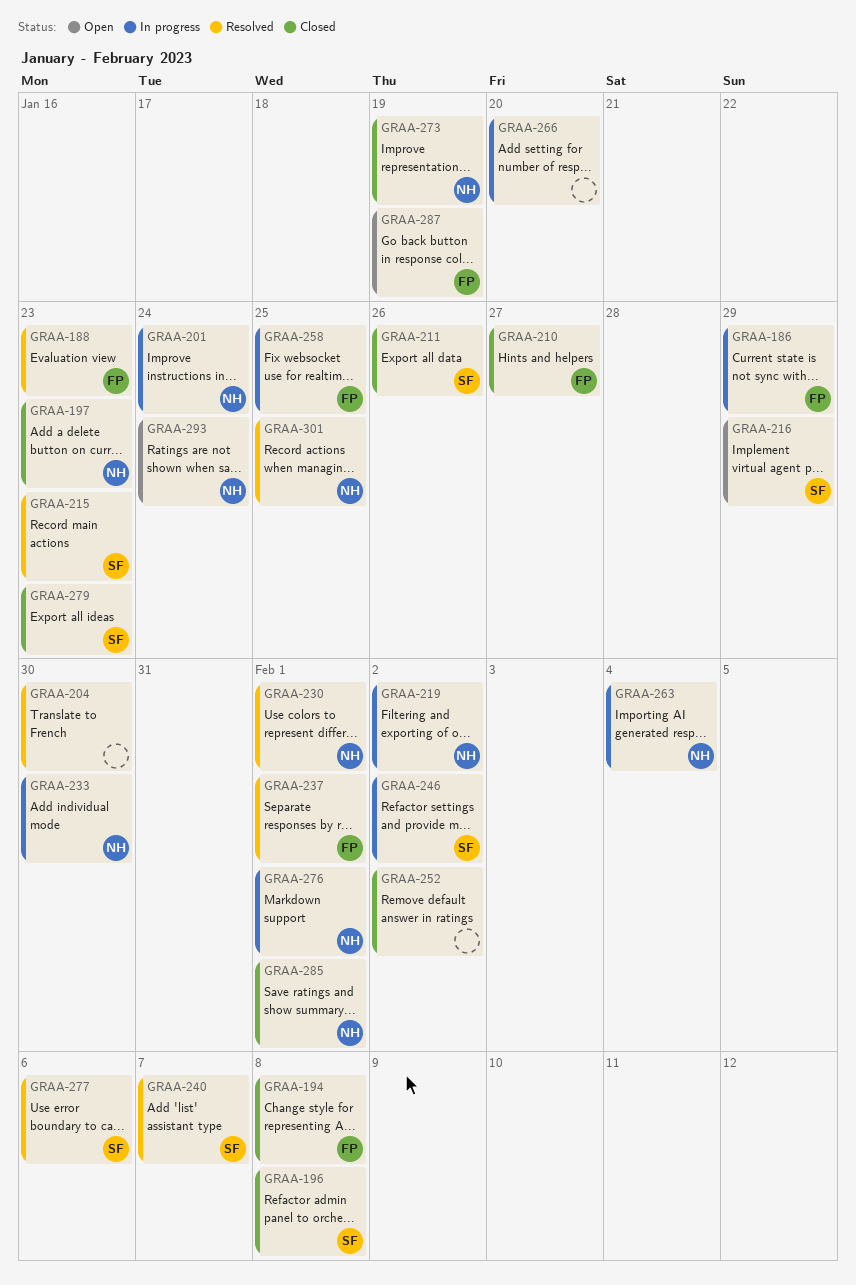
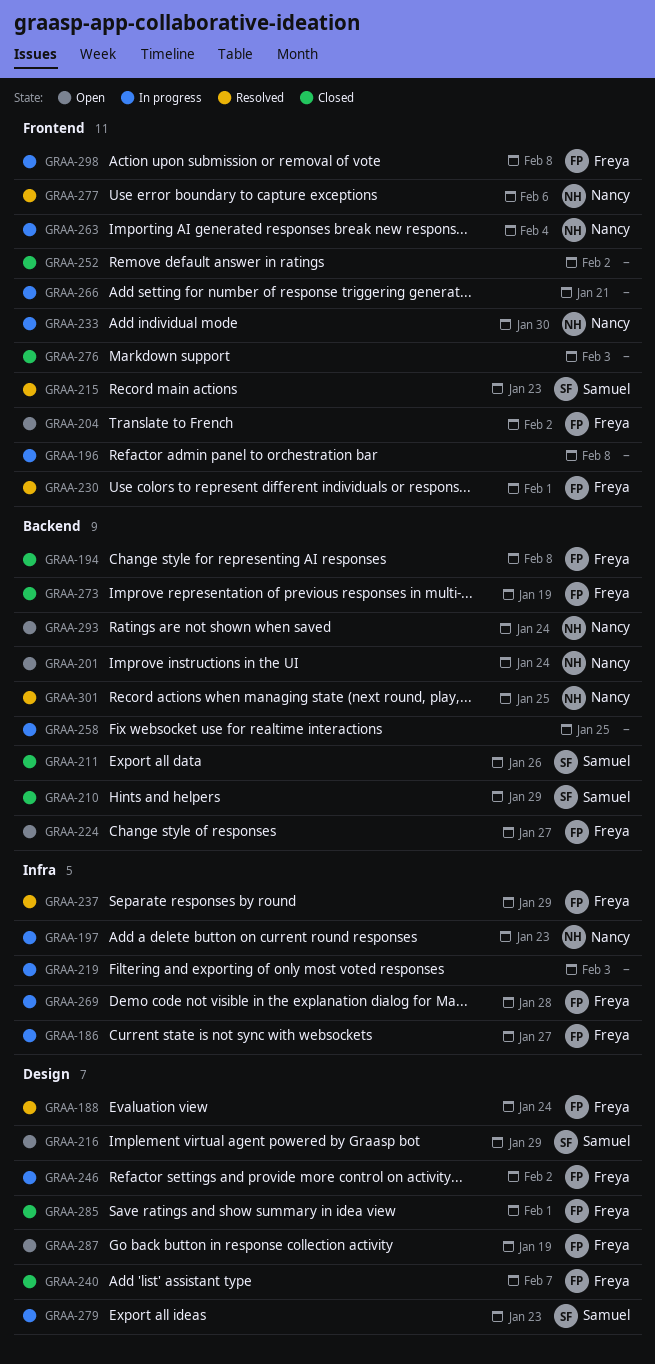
GRAA-186, due: Jan 29 -> Jan 27
GRAA-188, due: Jan 23 -> Jan 24
GRAA-196, status: Closed -> In progress
GRAA-196, owner: Samuel -> none
GRAA-197, status: Closed -> In progress
GRAA-201, status: In progress -> Open
GRAA-204, status: Resolved -> Open
GRAA-204, owner: none -> Freya
GRAA-204, due: Jan 30 -> Feb 2
GRAA-210, owner: Freya -> Samuel
GRAA-210, due: Jan 27 -> Jan 29
GRAA-219, owner: Nancy -> none
GRAA-219, due: Feb 2 -> Feb 3
GRAA-224: none -> present
GRAA-230, owner: Nancy -> Freya
GRAA-237, due: Feb 1 -> Jan 29
GRAA-240, status: Resolved -> Closed
GRAA-240, owner: Samuel -> Freya
GRAA-246, owner: Samuel -> Freya
GRAA-258, owner: Freya -> none
GRAA-266, due: Jan 20 -> Jan 21
GRAA-269: none -> present
GRAA-273, owner: Nancy -> Freya
GRAA-276, status: In progress -> Closed
GRAA-276, owner: Nancy -> none
GRAA-276, due: Feb 1 -> Feb 3
GRAA-277, owner: Samuel -> Nancy
GRAA-279, status: Closed -> In progress
GRAA-285, owner: Nancy -> Freya
GRAA-298: none -> present

